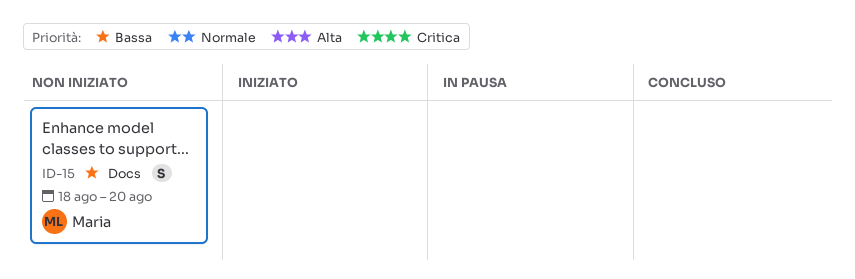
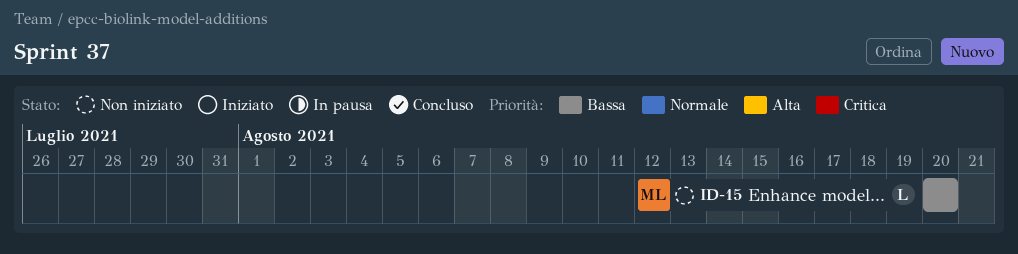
ID-15, estimate: S -> L
ID-15, start: Aug 18 -> Aug 20

